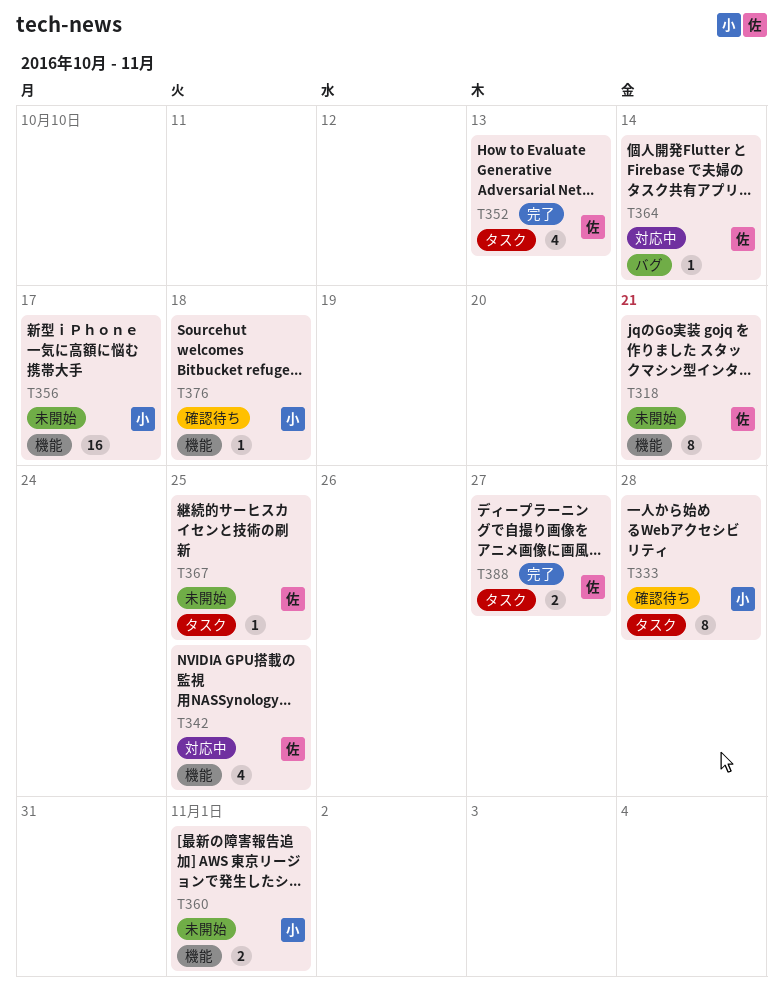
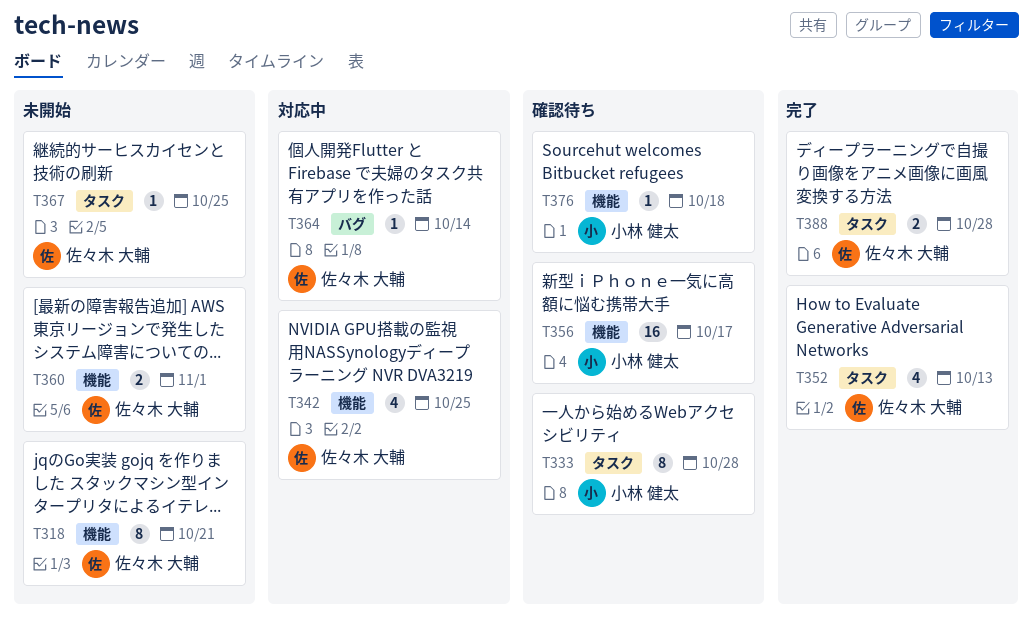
T356, status: 未開始 -> 確認待ち
T360, owner: 小林 健太 -> 佐々木 大輔
T388, due: Oct 27 -> Oct 28

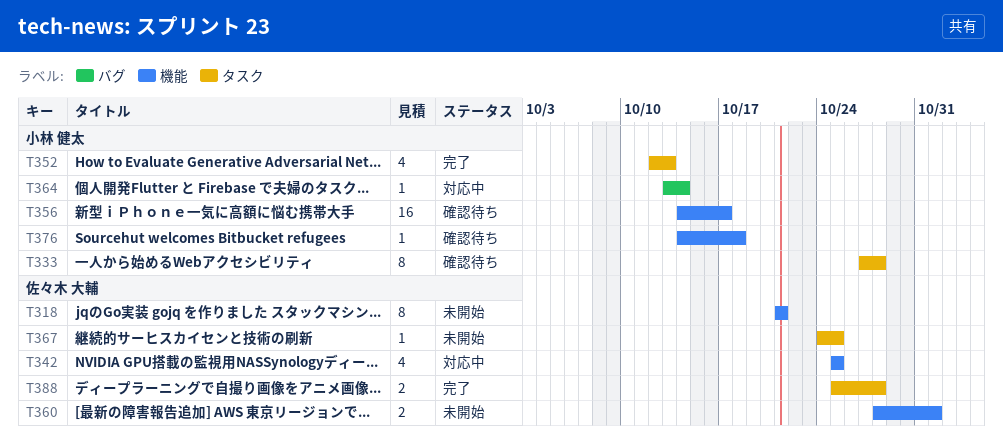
T352, owner: 佐々木 大輔 -> 小林 健太
T364, owner: 佐々木 大輔 -> 小林 健太

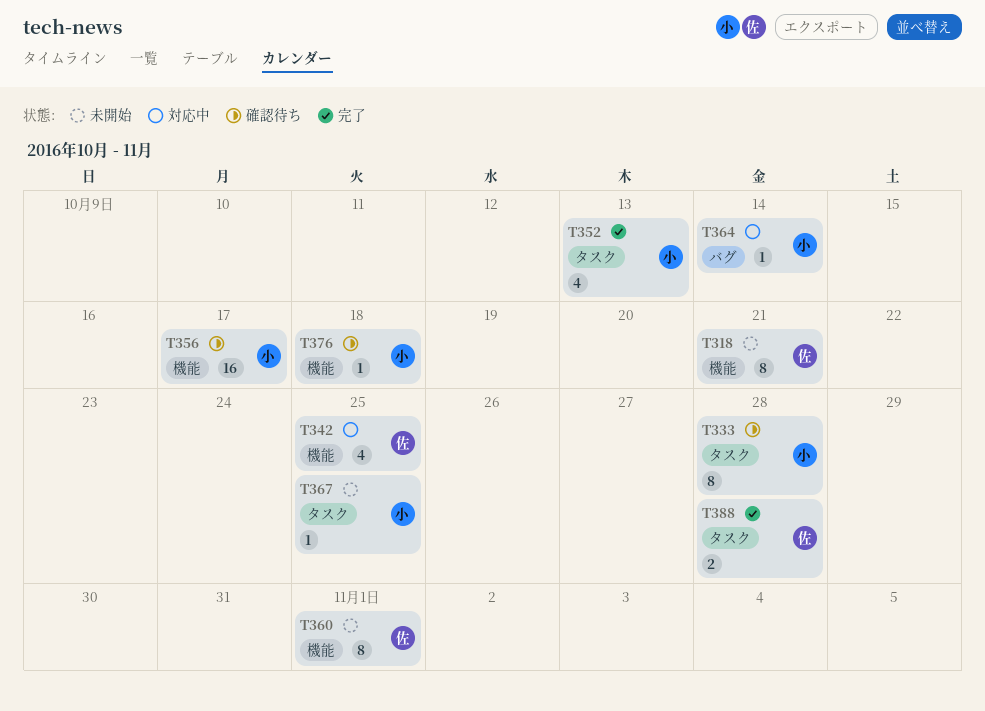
T360, estimate: 2 -> 8
T367, owner: 佐々木 大輔 -> 小林 健太

